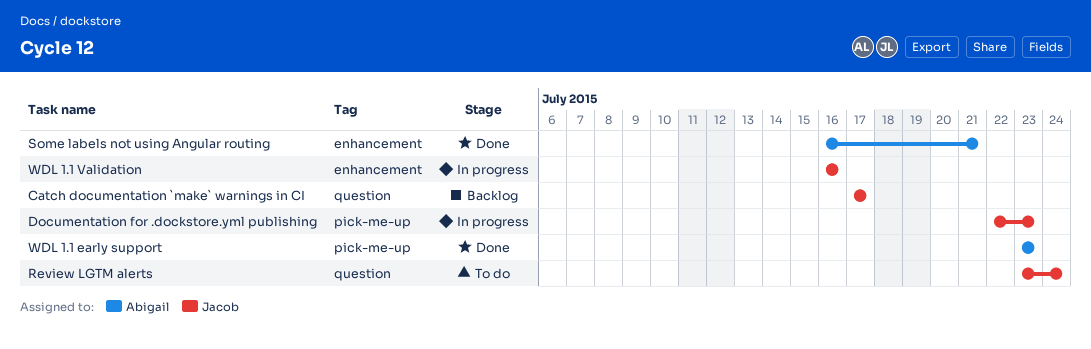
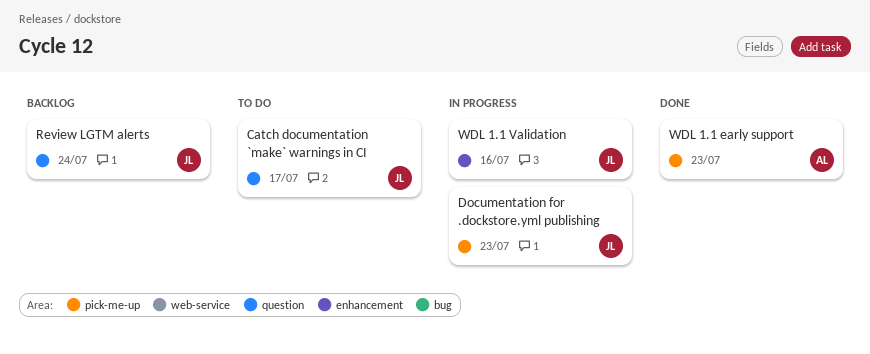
Catch documentation `make` warnings in CI, status: Backlog -> To do
Review LGTM alerts, status: To do -> Backlog
Some labels not using Angular routing: present -> none

